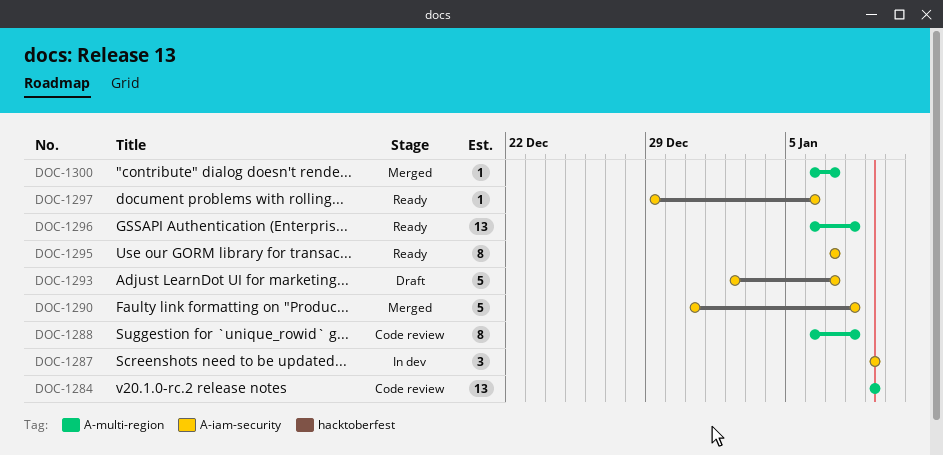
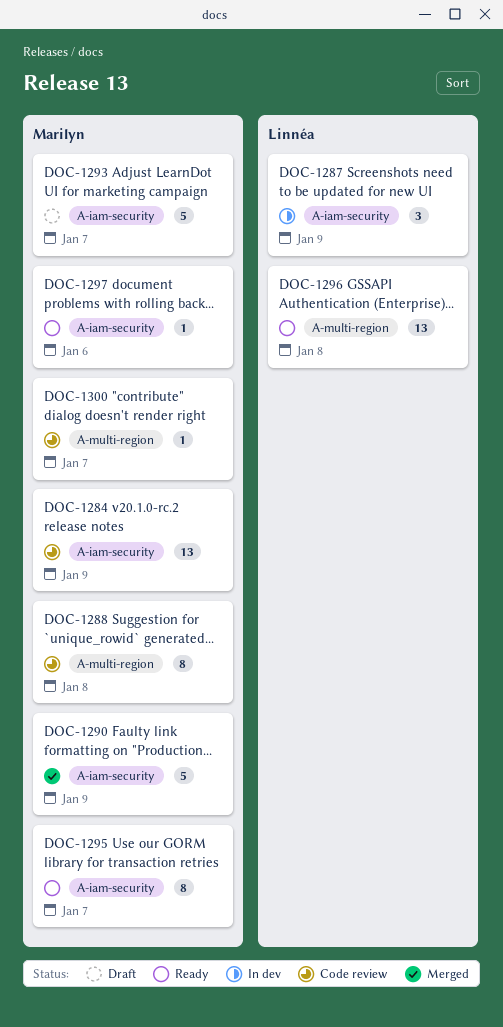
DOC-1284, label: A-multi-region -> A-iam-security
DOC-1290, due: Jan 8 -> Jan 9
DOC-1300, status: Merged -> Code review

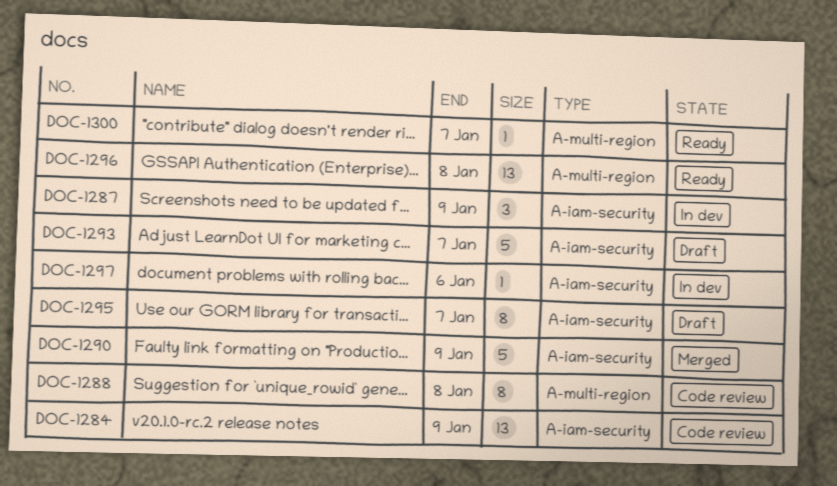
DOC-1295, status: Ready -> Draft
DOC-1297, status: Ready -> In dev
DOC-1300, status: Code review -> Ready

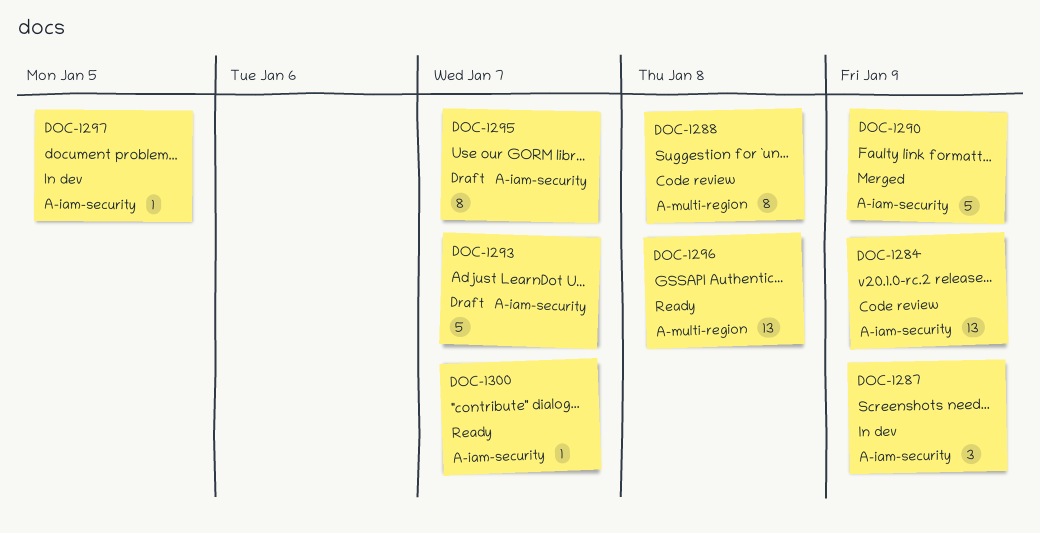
DOC-1297, due: Jan 6 -> Jan 5
DOC-1300, label: A-multi-region -> A-iam-security

